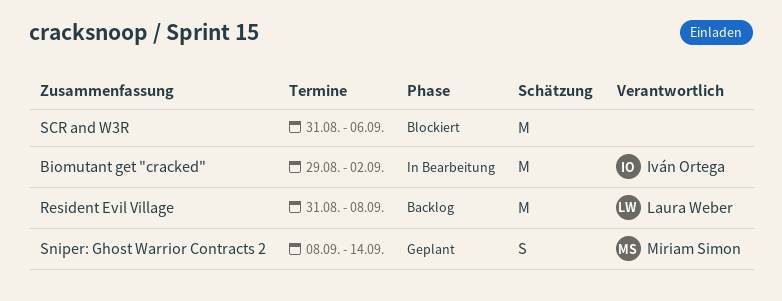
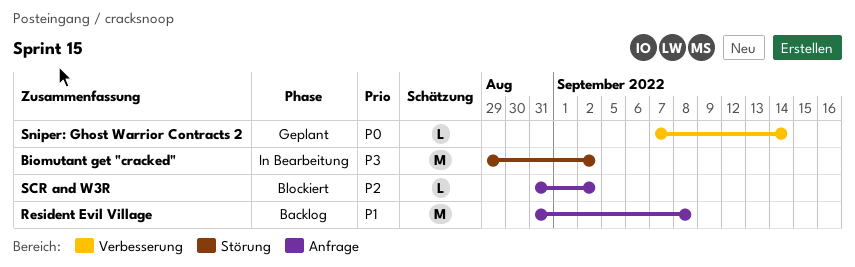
SCR and W3R, estimate: M -> L
SCR and W3R, due: Sep 6 -> Sep 2
Sniper: Ghost Warrior Contracts 2, estimate: S -> L
Sniper: Ghost Warrior Contracts 2, start: Sep 8 -> Sep 7

